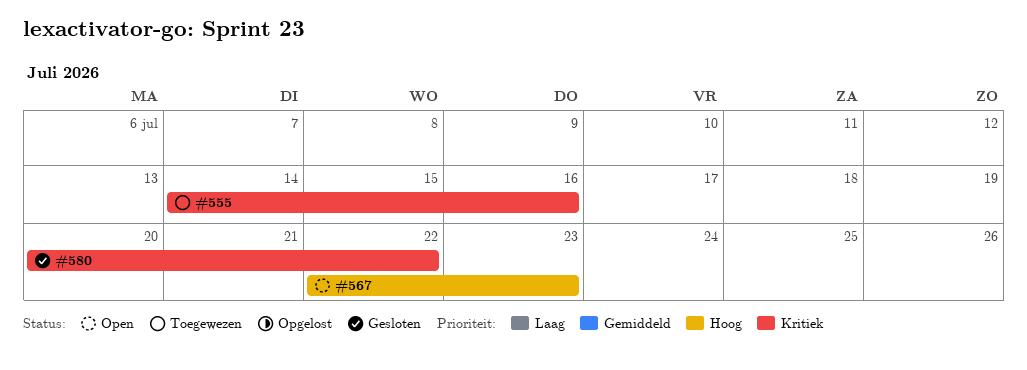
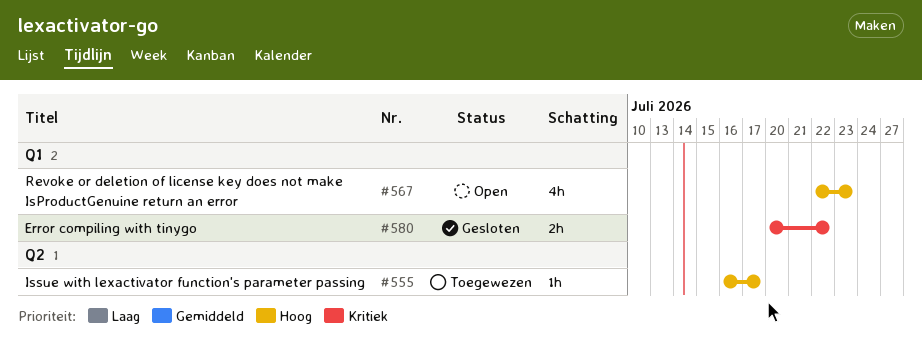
#555, priority: Kritiek -> Hoog
#555, start: Jul 14 -> Jul 16
#555, due: Jul 16 -> Jul 17

